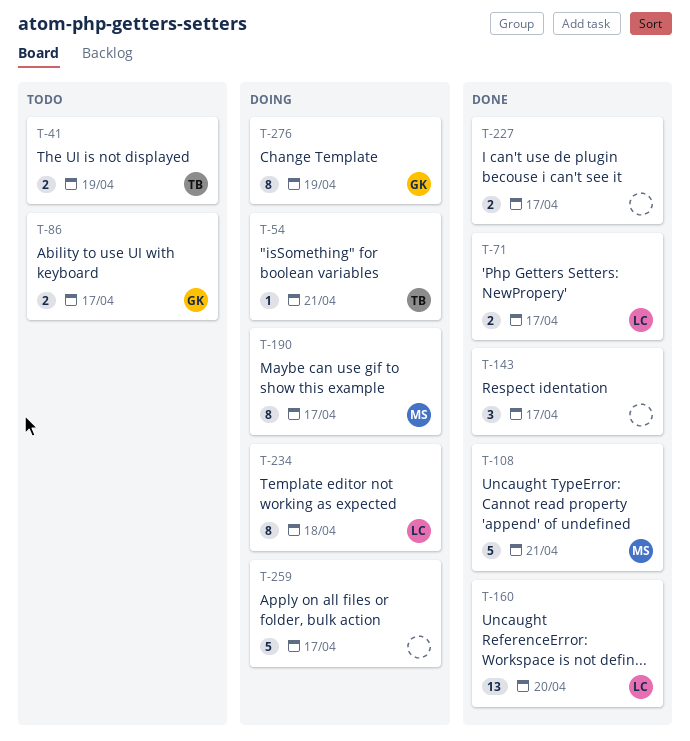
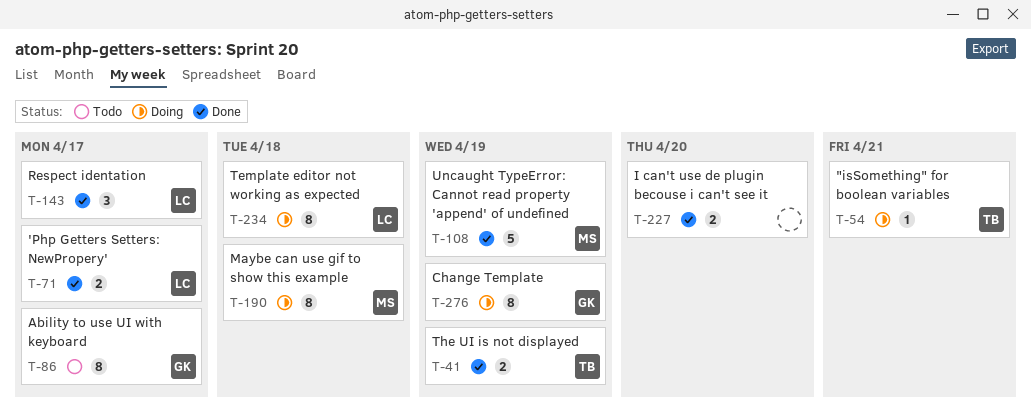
T-41, status: Todo -> Done
T-86, estimate: 2 -> 8
T-108, due: Apr 21 -> Apr 19
T-143, owner: none -> LC
T-160: present -> none
T-190, due: Apr 17 -> Apr 18
T-227, due: Apr 17 -> Apr 20
T-259: present -> none

